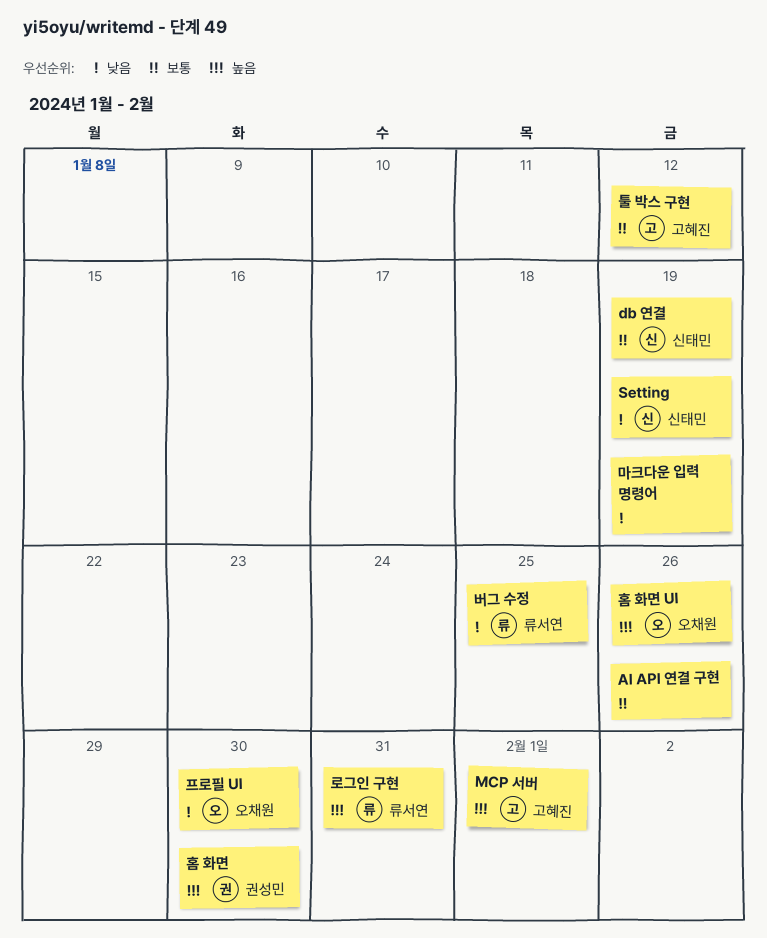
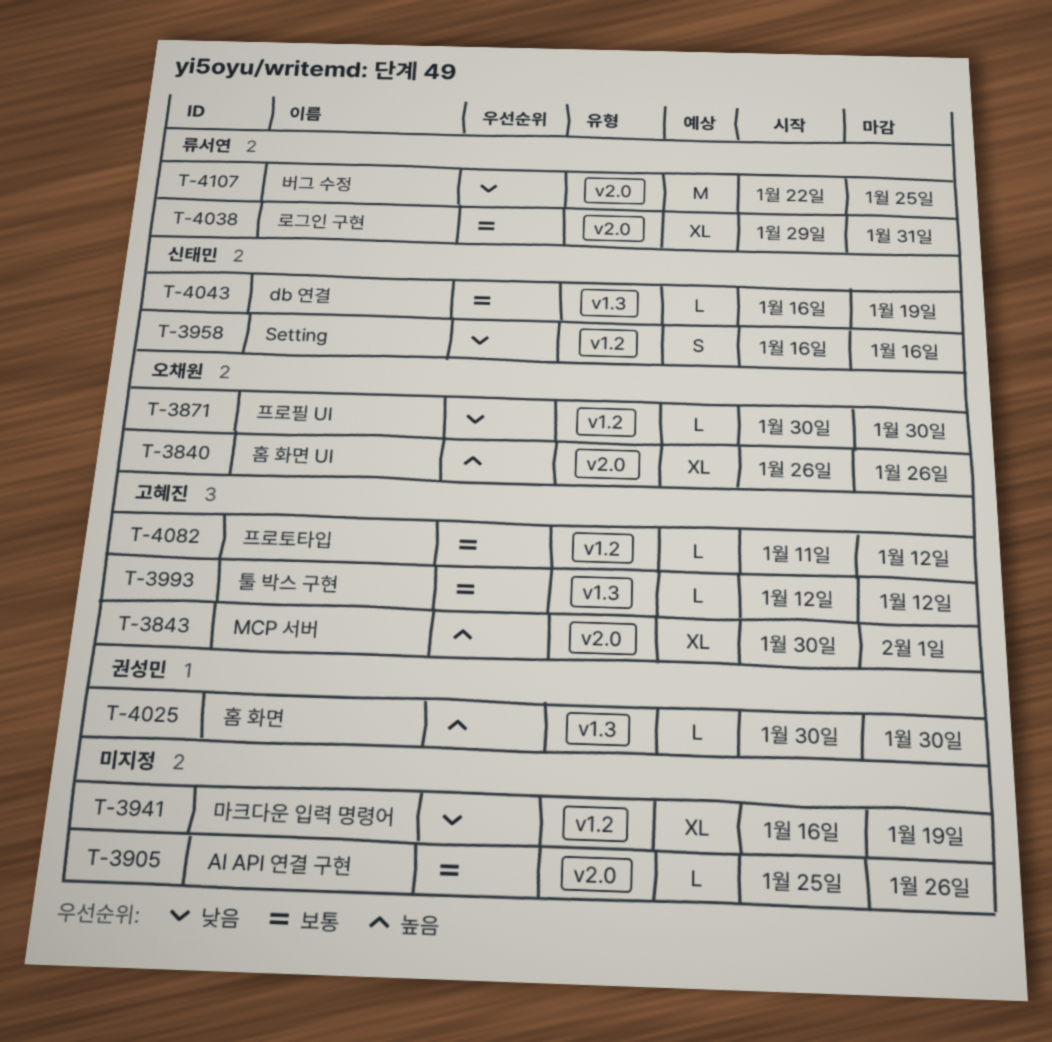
Setting, due: Jan 19 -> Jan 16
로그인 구현, priority: 높음 -> 보통
프로토타입: none -> present

